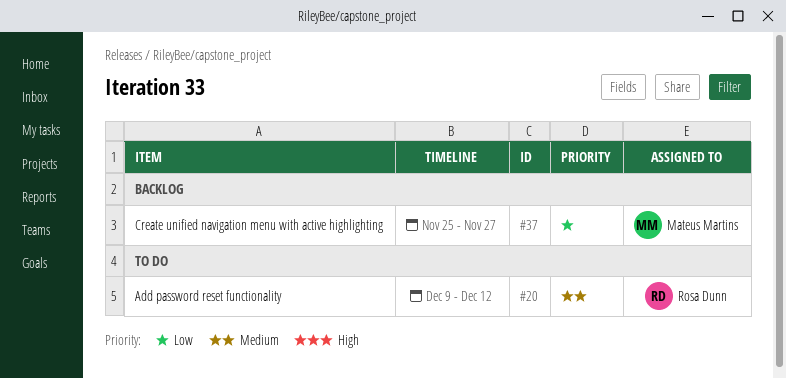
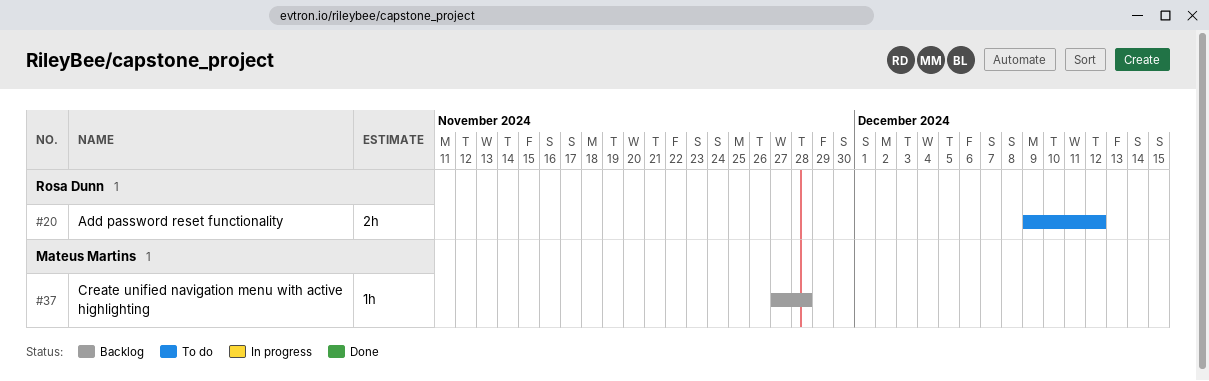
#37, start: Nov 25 -> Nov 27
#37, due: Nov 27 -> Nov 28

